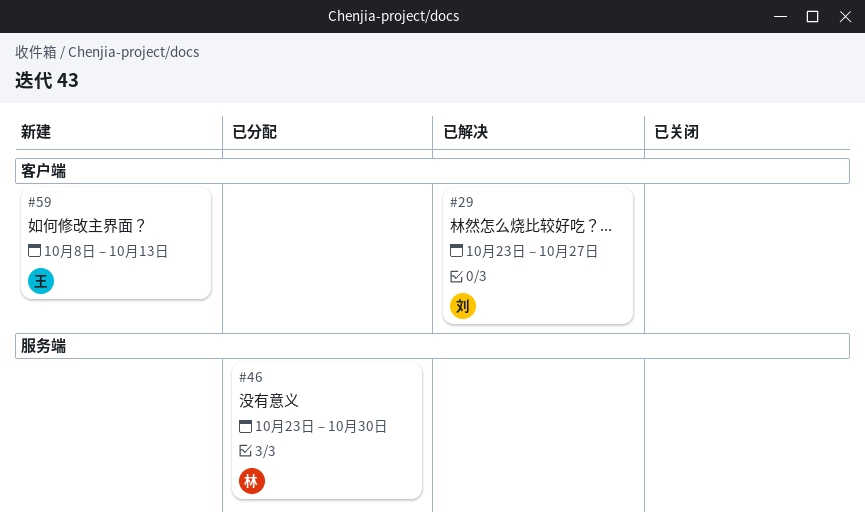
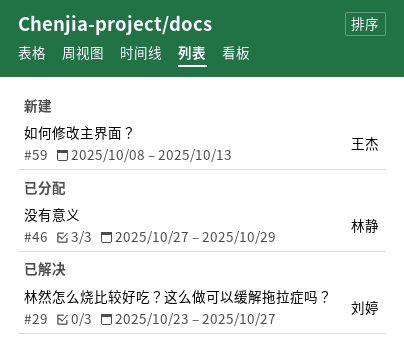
#46, start: Oct 23 -> Oct 27
#46, due: Oct 30 -> Oct 29

